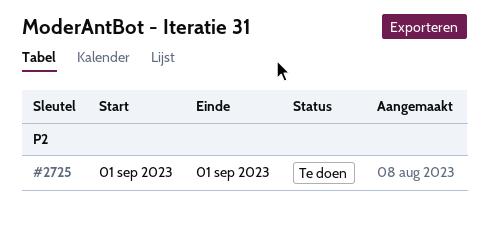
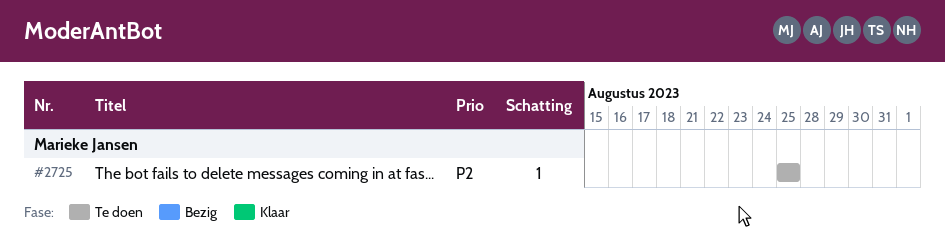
#2725, start: Sep 1 -> Aug 25
#2725, due: Sep 1 -> Aug 25

